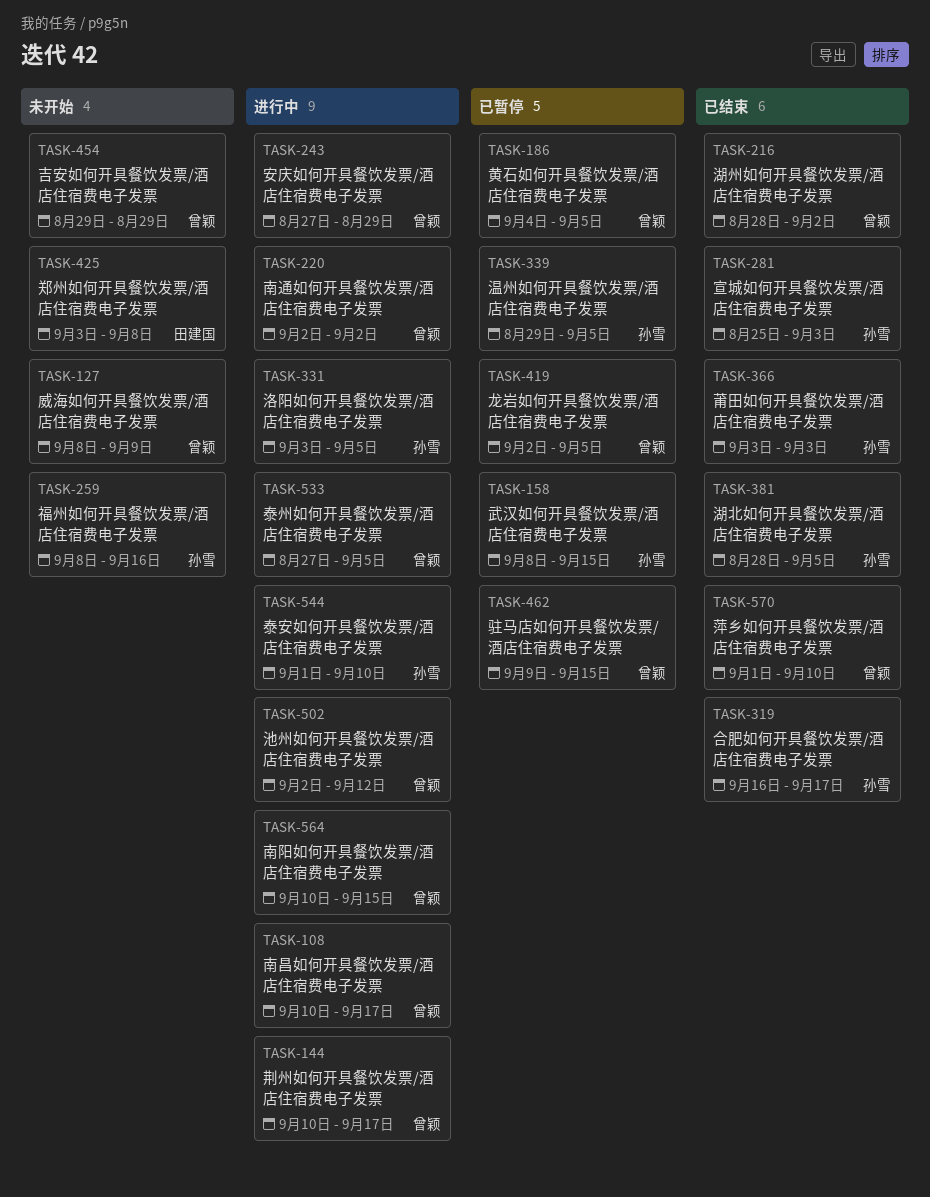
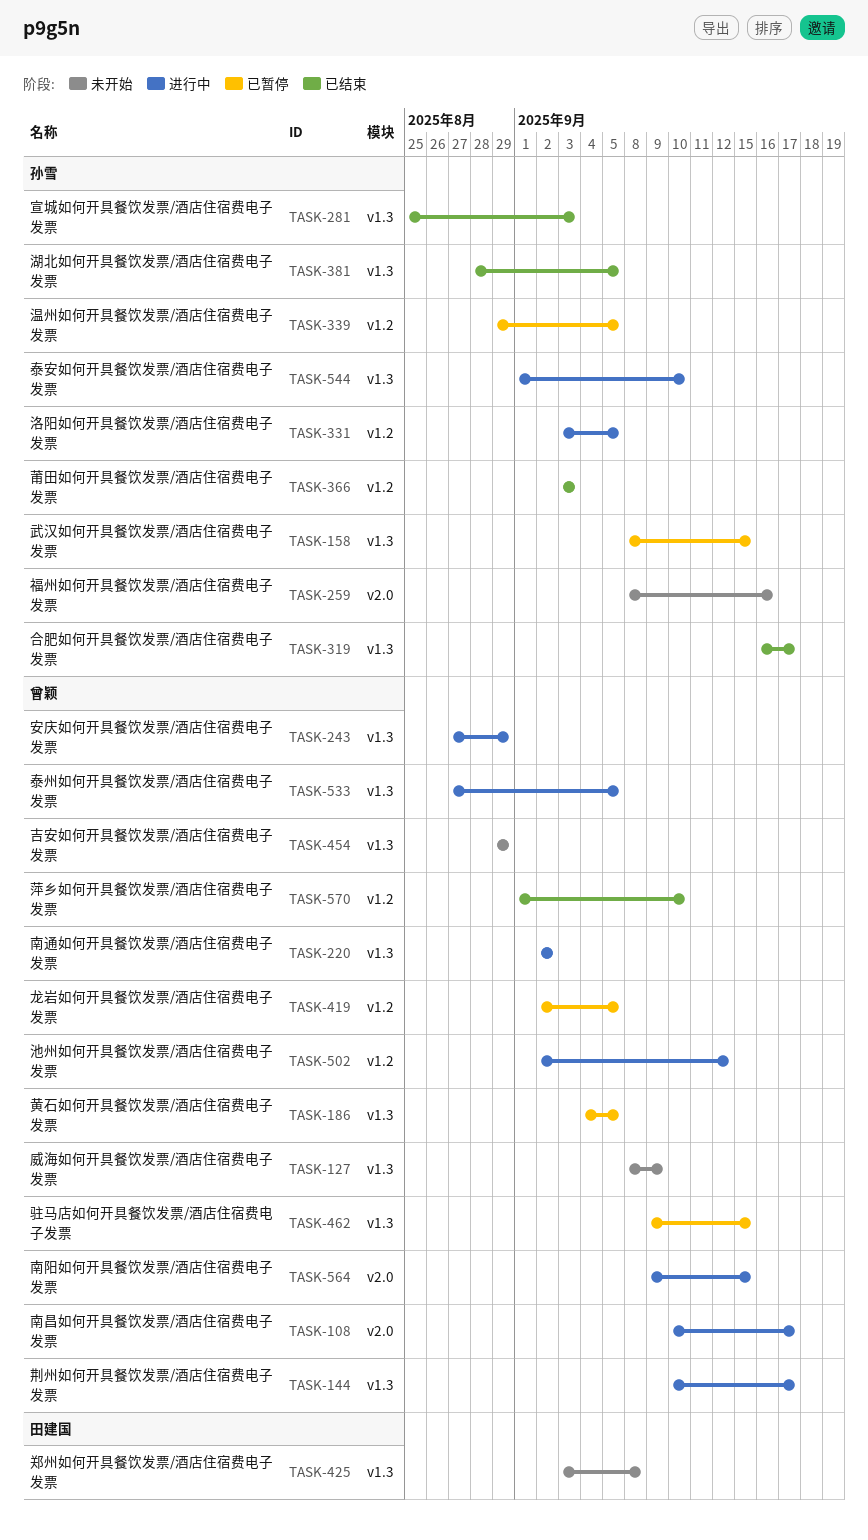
TASK-216: present -> none
TASK-564, start: Sep 10 -> Sep 9

